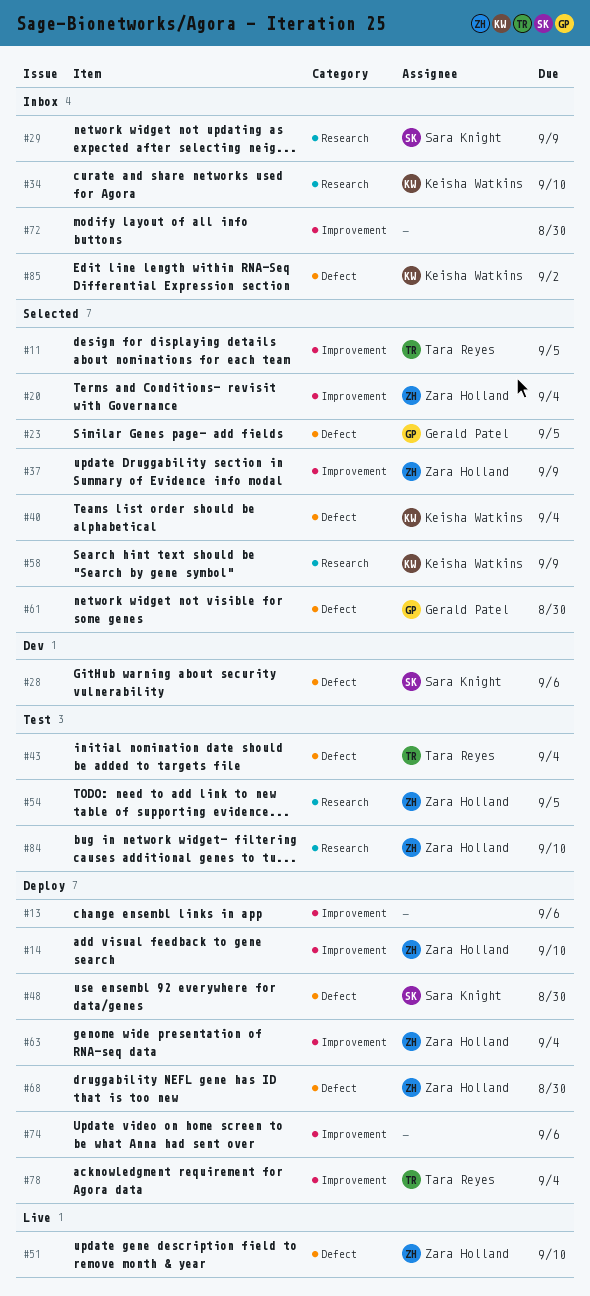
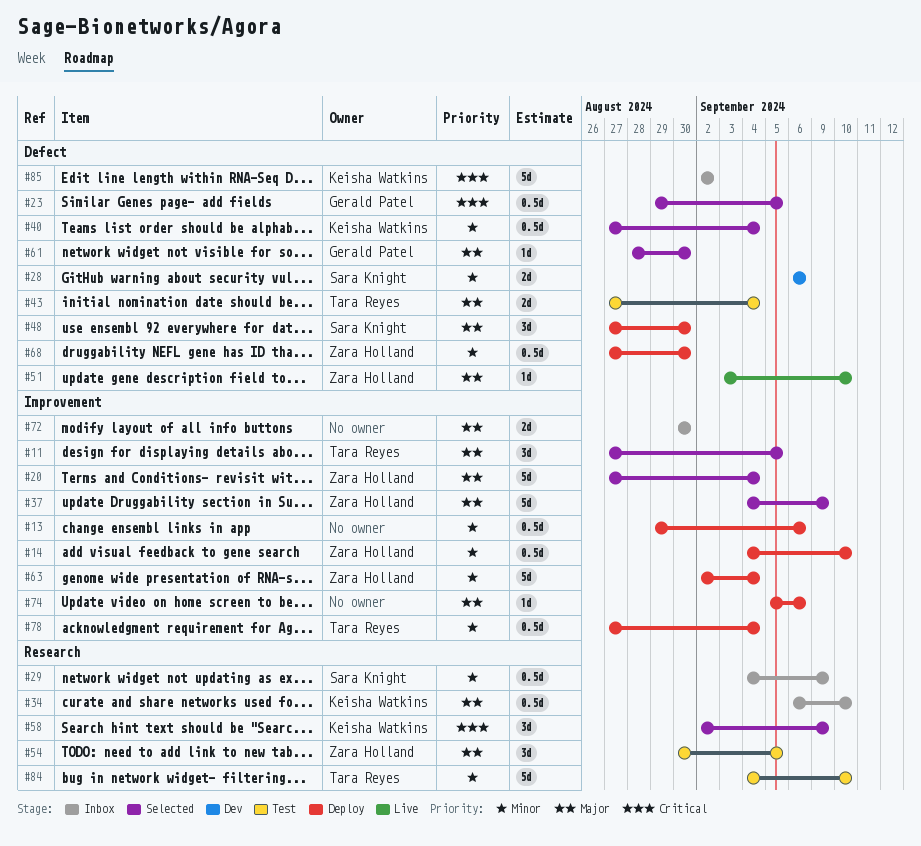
#84, owner: Zara Holland -> Tara Reyes

